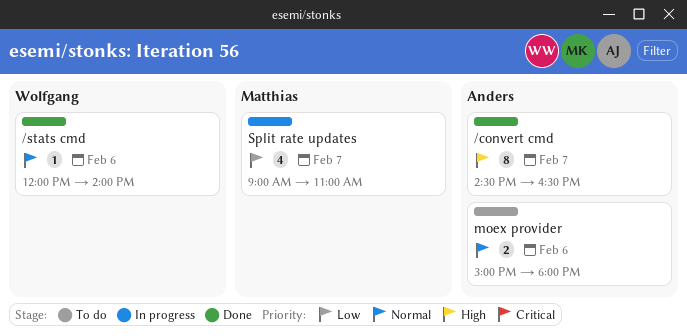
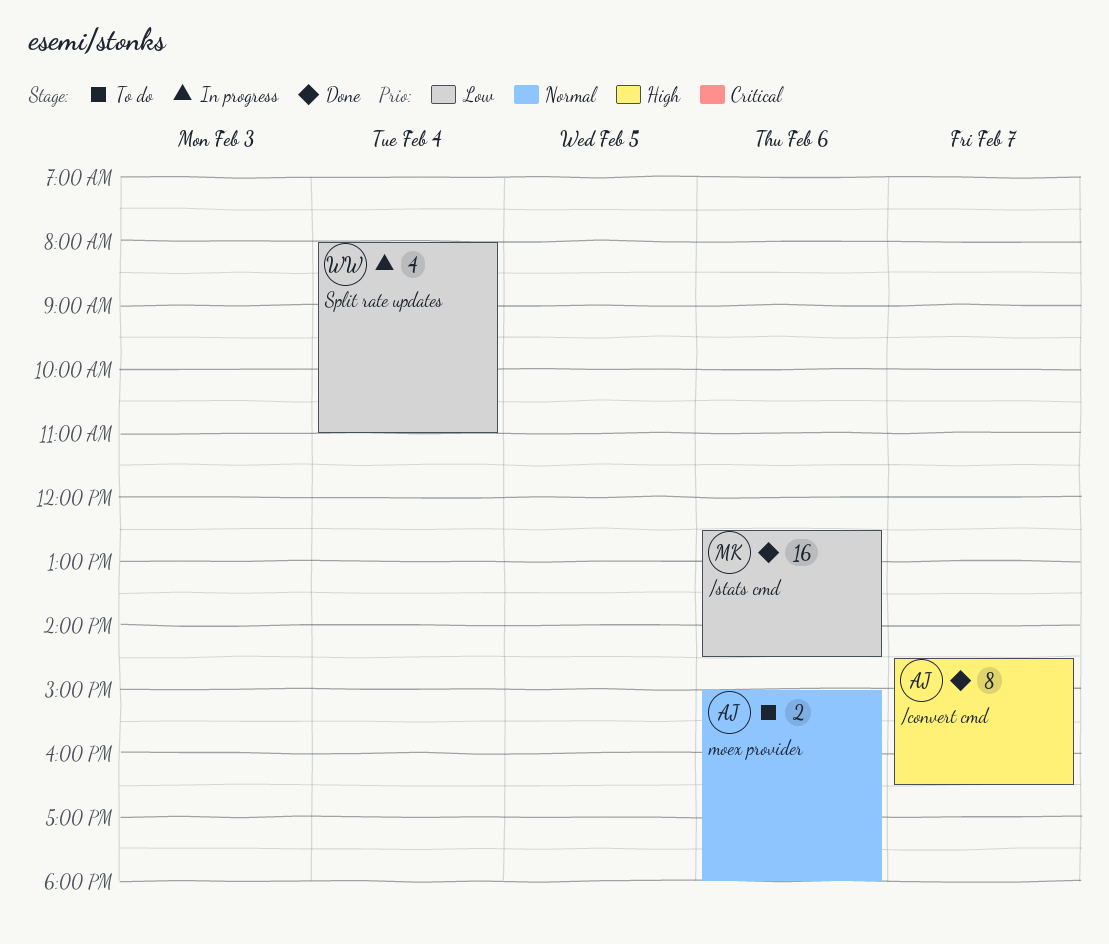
/stats cmd, owner: Wolfgang -> Matthias
/stats cmd, priority: Normal -> Low
/stats cmd, estimate: 1 -> 16
/stats cmd, begins: 12:00 -> 12:30
/stats cmd, ends: 14:00 -> 14:30
Split rate updates, owner: Matthias -> Wolfgang
Split rate updates, day: Feb 7 -> Feb 4
Split rate updates, begins: 09:00 -> 08:00

